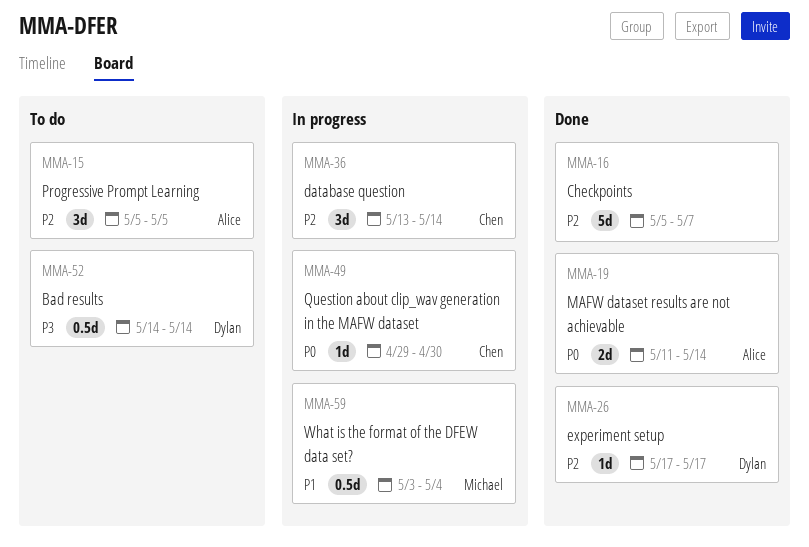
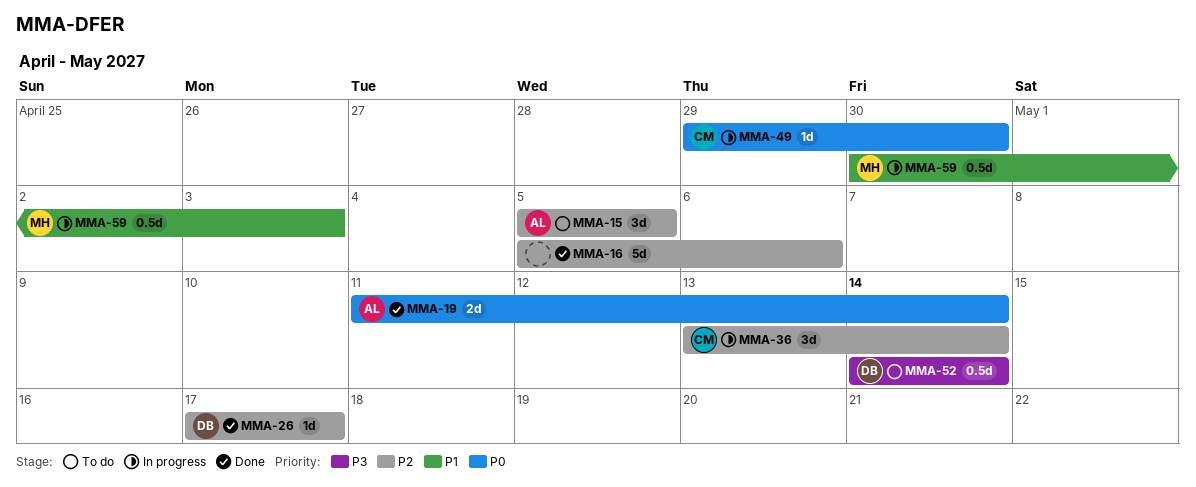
MMA-16, due: May 7 -> May 6
MMA-59, start: May 3 -> Apr 30
MMA-59, due: May 4 -> May 3

